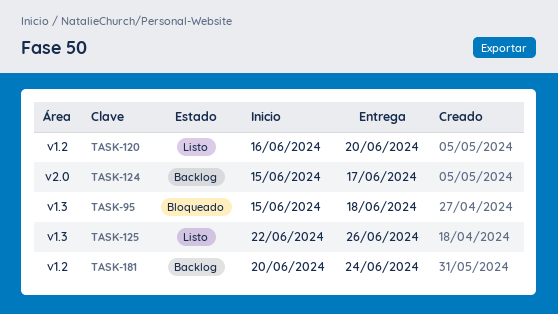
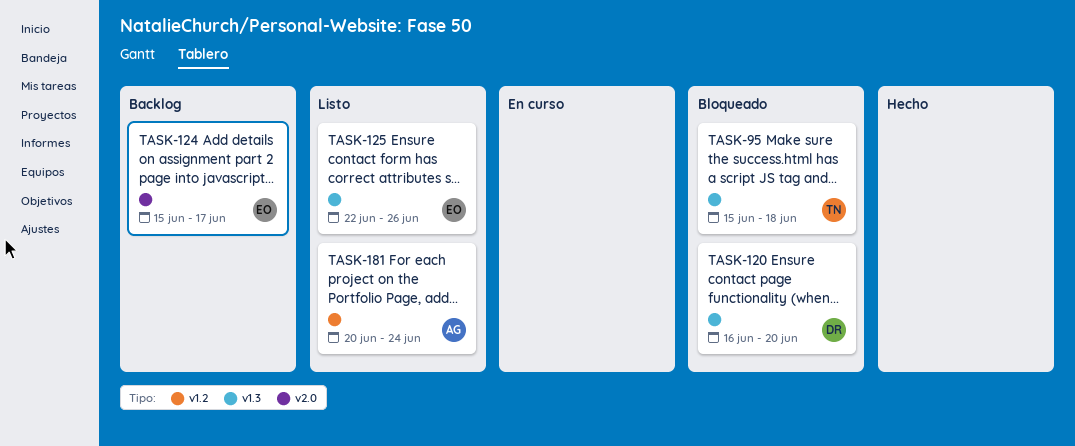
TASK-120, status: Listo -> Bloqueado
TASK-120, label: v1.2 -> v1.3
TASK-181, status: Backlog -> Listo

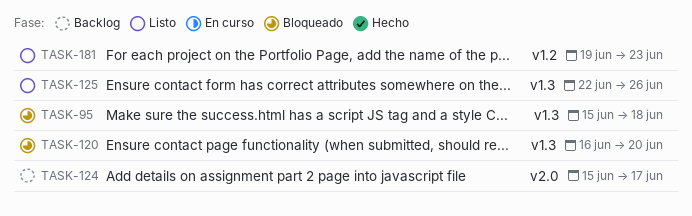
TASK-181, start: Jun 20 -> Jun 19
TASK-181, due: Jun 24 -> Jun 23

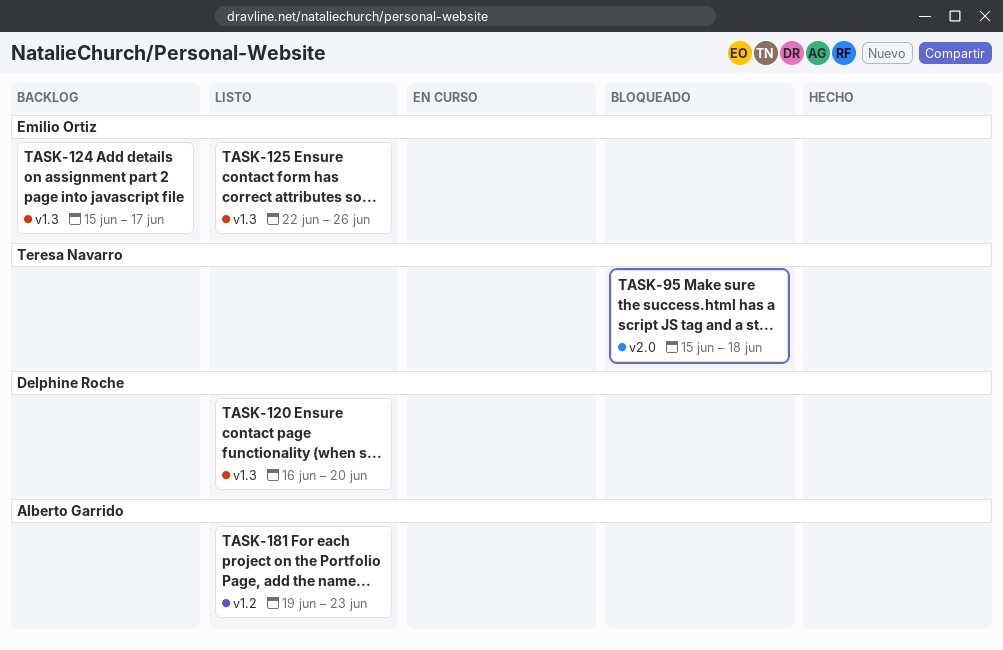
TASK-95, label: v1.3 -> v2.0
TASK-120, status: Bloqueado -> Listo
TASK-124, label: v2.0 -> v1.3

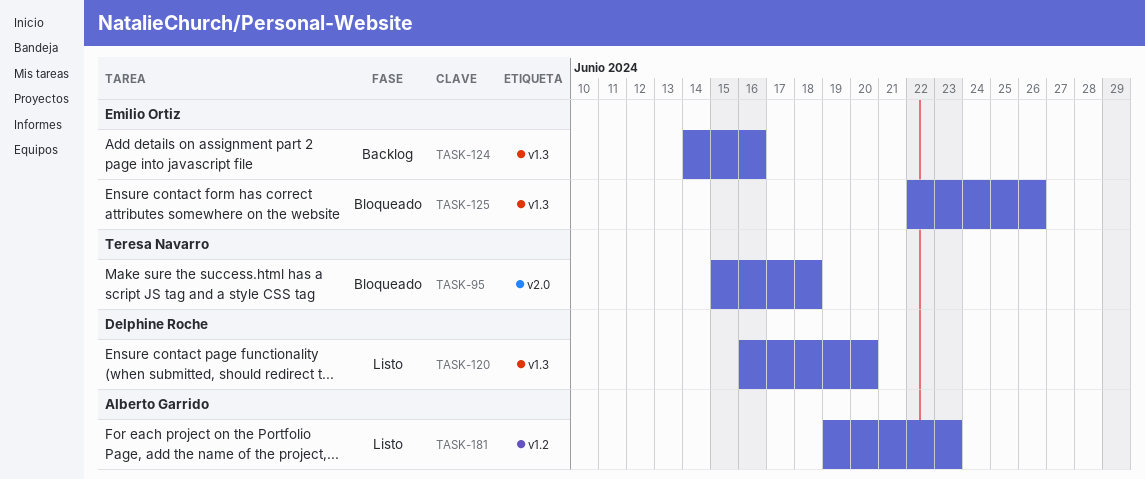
TASK-124, start: Jun 15 -> Jun 14
TASK-124, due: Jun 17 -> Jun 16
TASK-125, status: Listo -> Bloqueado

